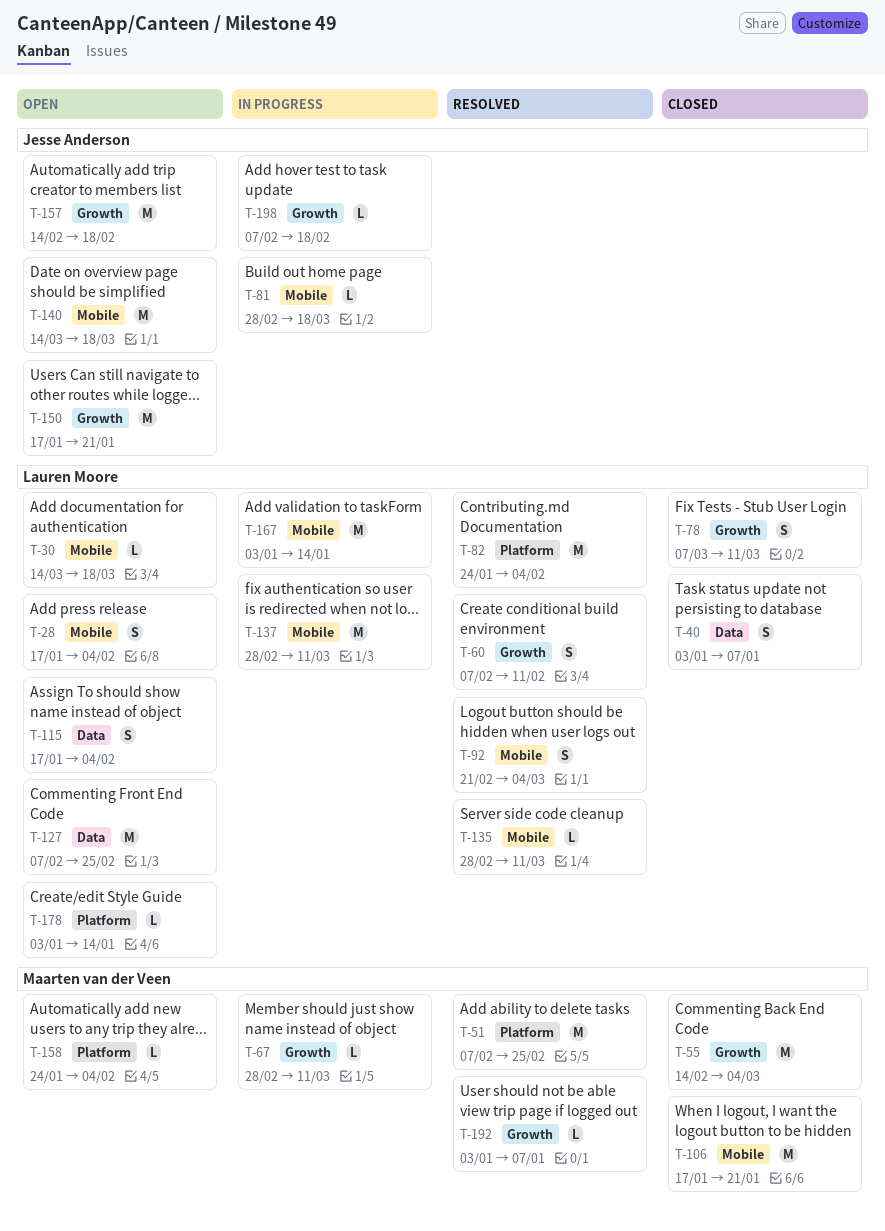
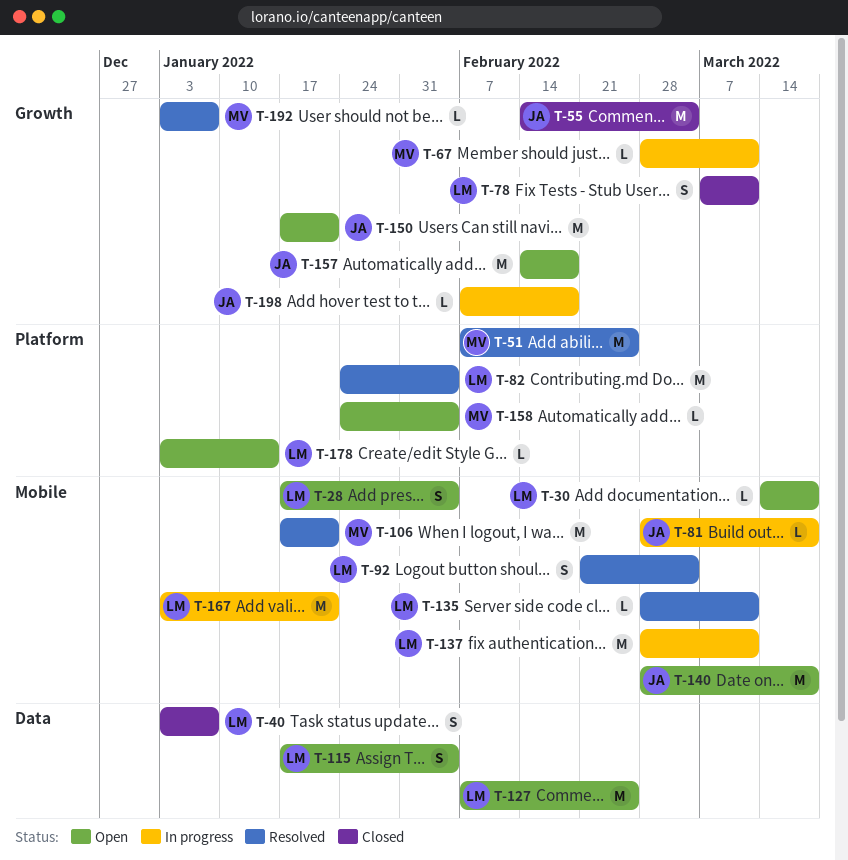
T-55, owner: Maarten van der Veen -> Jesse Anderson
T-60: present -> none
T-106, status: Closed -> Resolved
T-140, start: Mar 14 -> Feb 28
T-167, due: Jan 14 -> Jan 21

